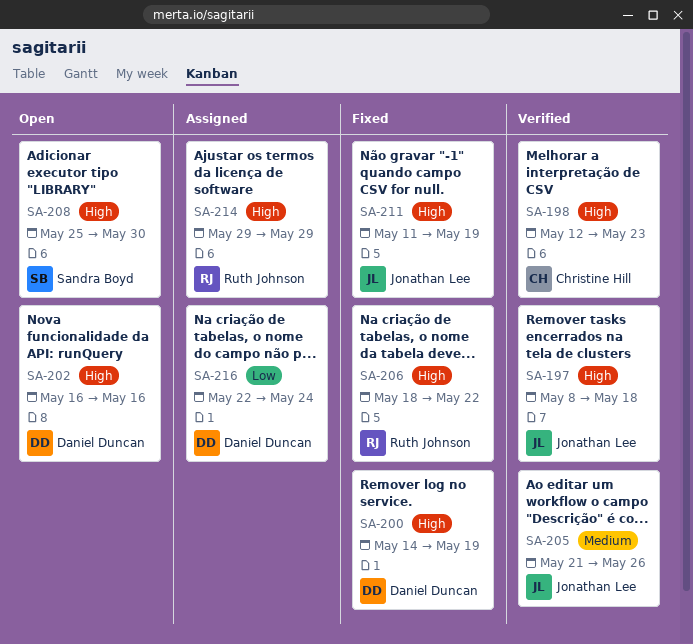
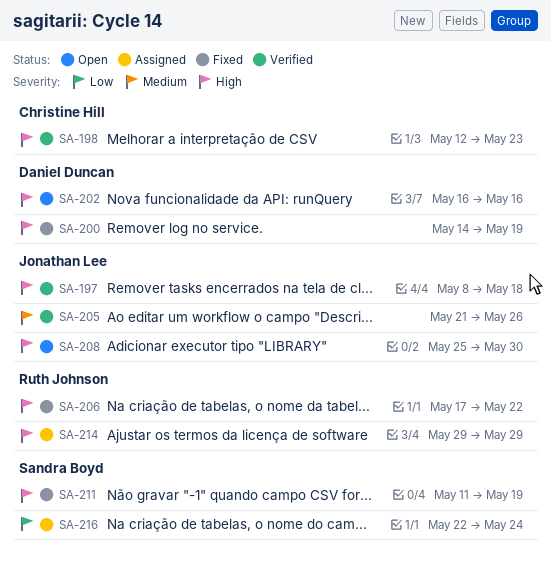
SA-206, start: May 18 -> May 17
SA-208, owner: Sandra Boyd -> Jonathan Lee
SA-211, owner: Jonathan Lee -> Sandra Boyd
SA-216, owner: Daniel Duncan -> Sandra Boyd

